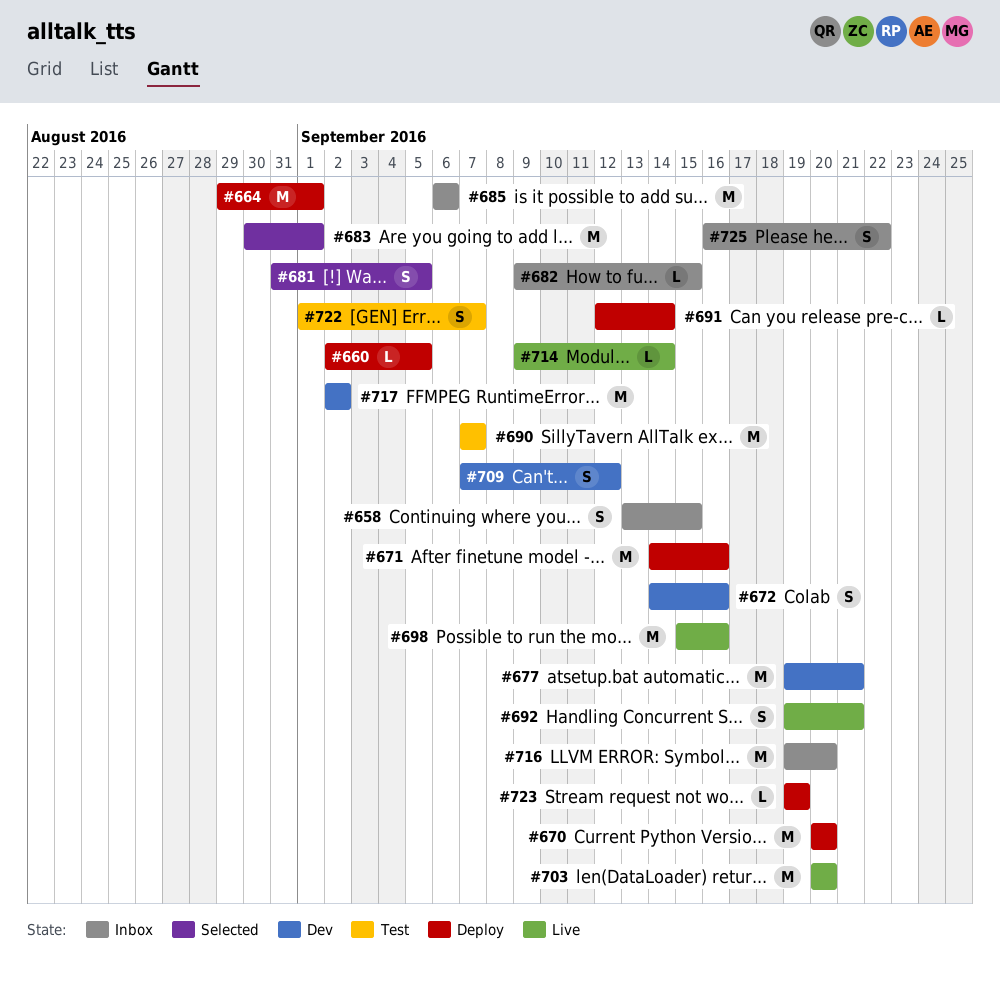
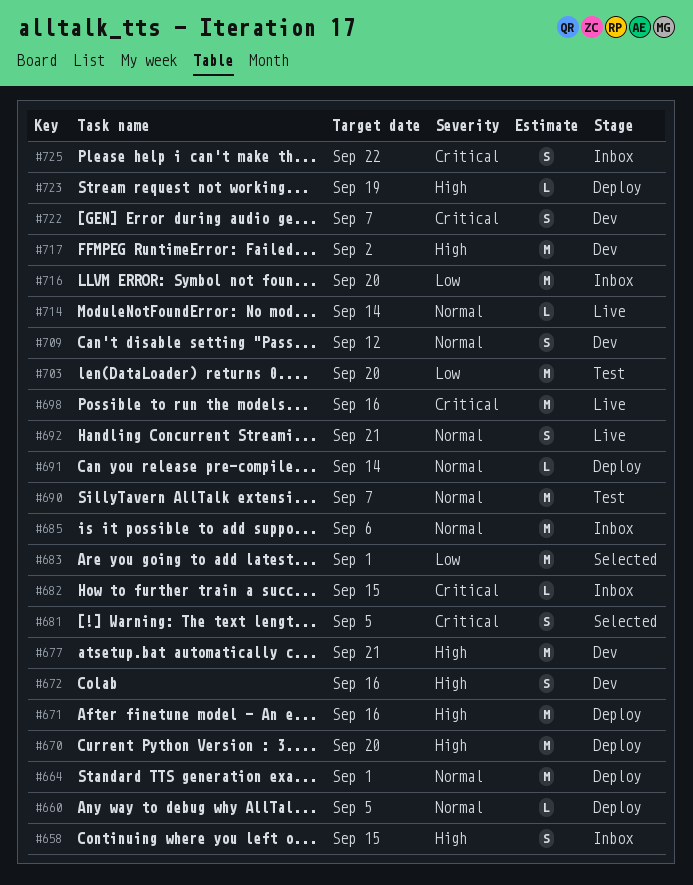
#703, status: Live -> Test
#722, status: Test -> Dev

